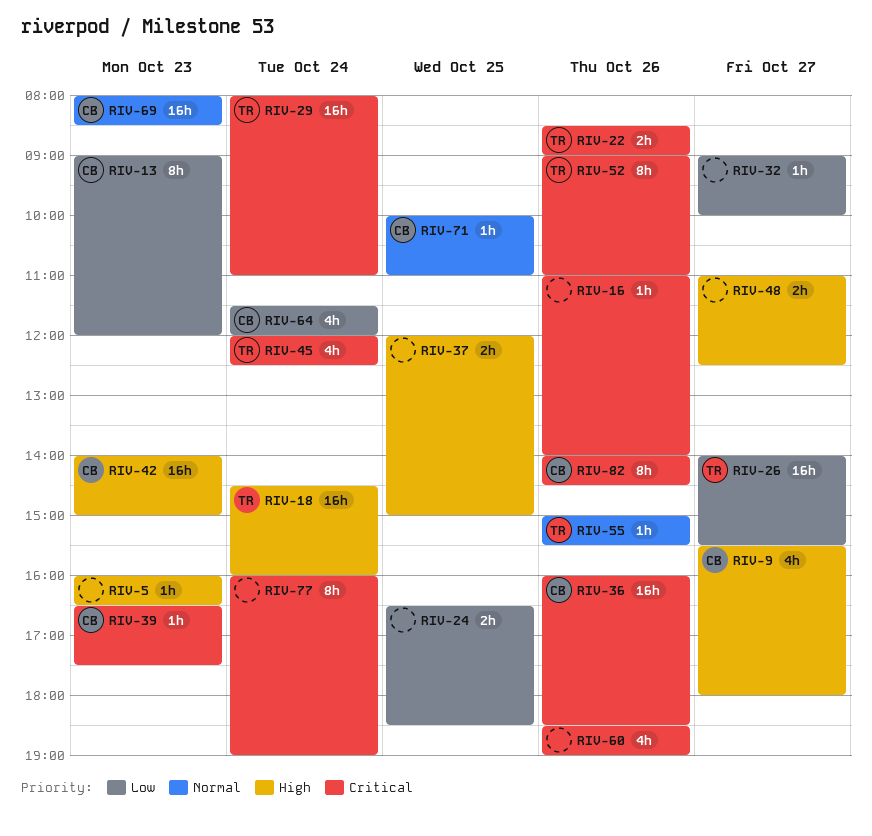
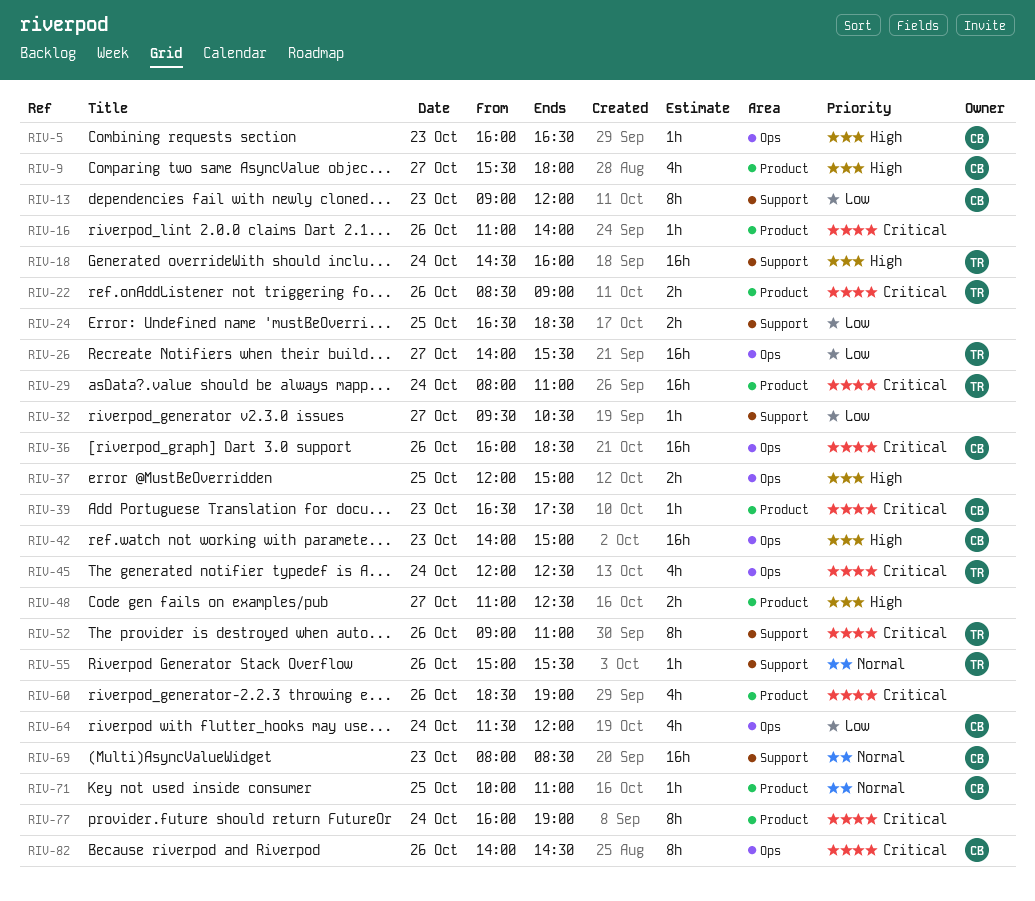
RIV-5, owner: none -> CB
RIV-32, begins: 09:00 -> 09:30
RIV-32, ends: 10:00 -> 10:30

